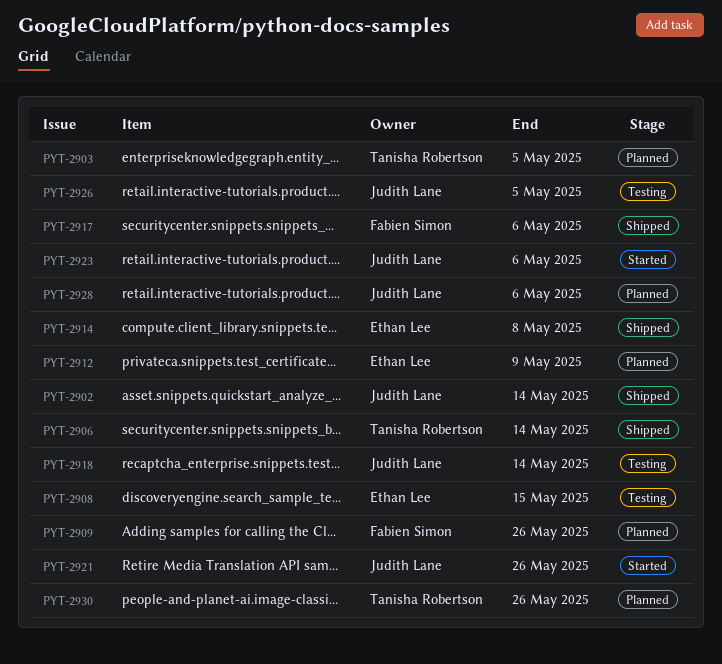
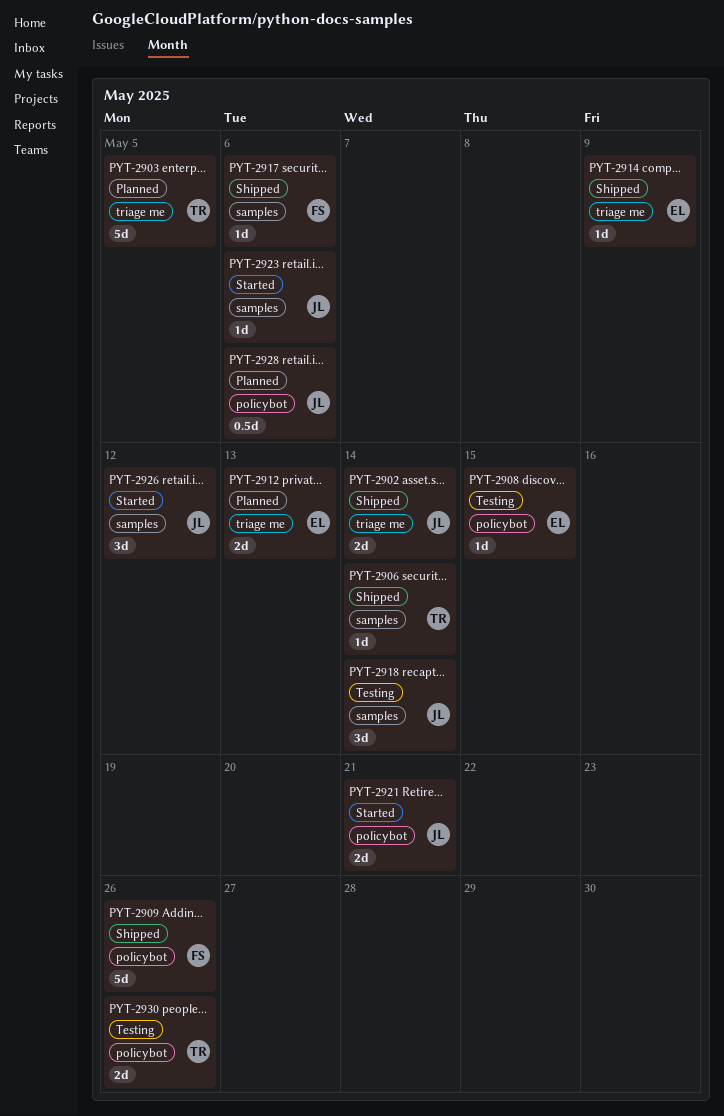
PYT-2909, status: Planned -> Shipped
PYT-2912, due: May 9 -> May 13
PYT-2914, due: May 8 -> May 9
PYT-2921, due: May 26 -> May 21
PYT-2926, status: Testing -> Started
PYT-2926, due: May 5 -> May 12
PYT-2930, status: Planned -> Testing

